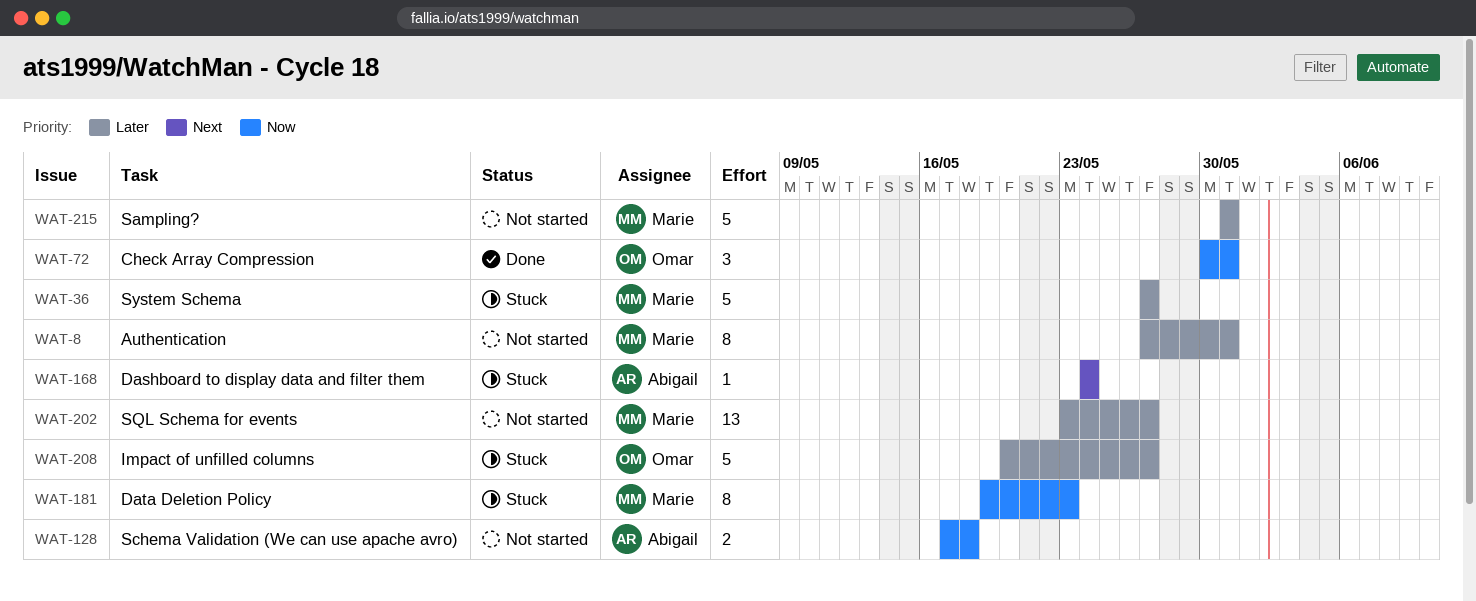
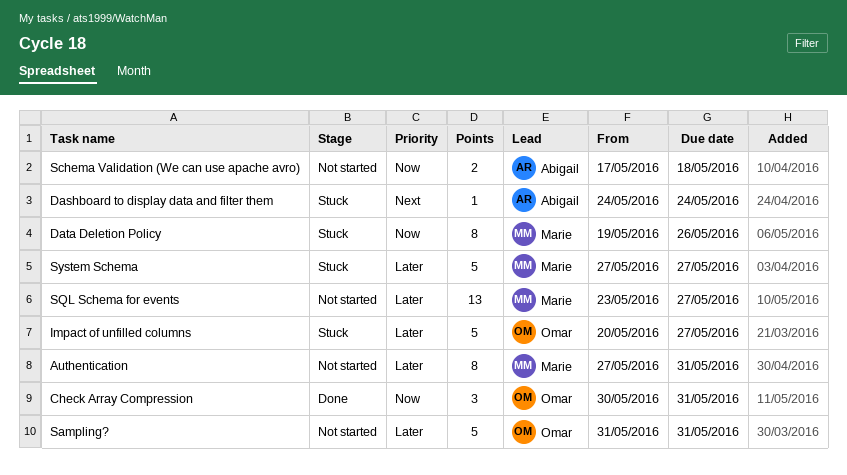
Data Deletion Policy, due: May 23 -> May 26
Sampling?, owner: Marie -> Omar

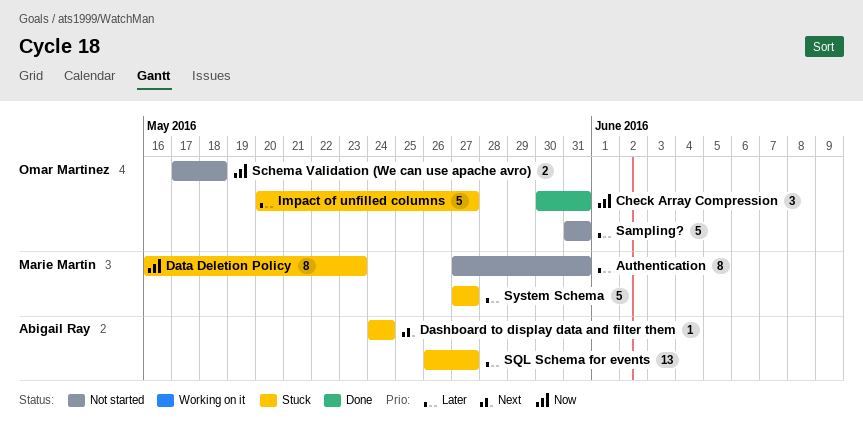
Data Deletion Policy, start: May 19 -> May 16
Data Deletion Policy, due: May 26 -> May 23
Schema Validation (We can use apache avro), owner: Abigail Ray -> Omar Martinez
SQL Schema for events, status: Not started -> Stuck
SQL Schema for events, owner: Marie Martin -> Abigail Ray
SQL Schema for events, start: May 23 -> May 26

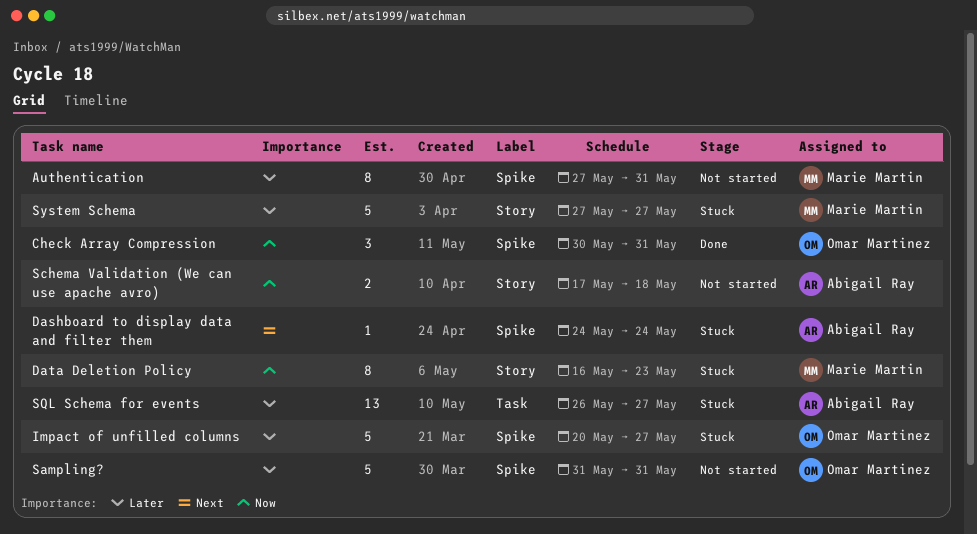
Schema Validation (We can use apache avro), owner: Omar Martinez -> Abigail Ray

